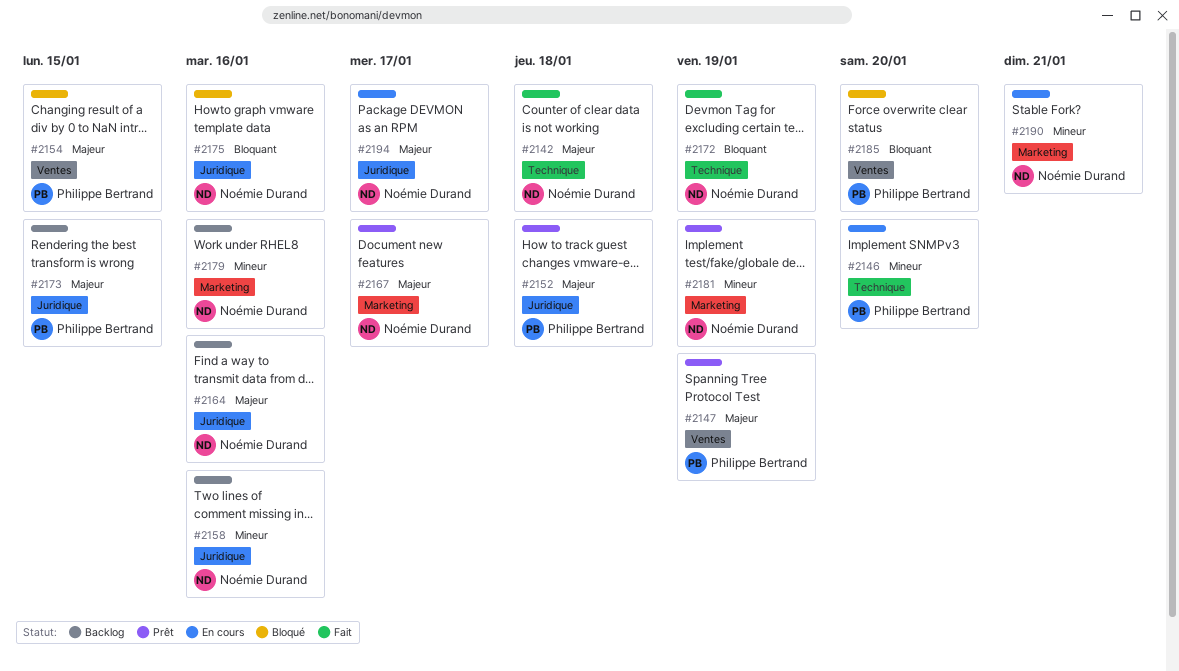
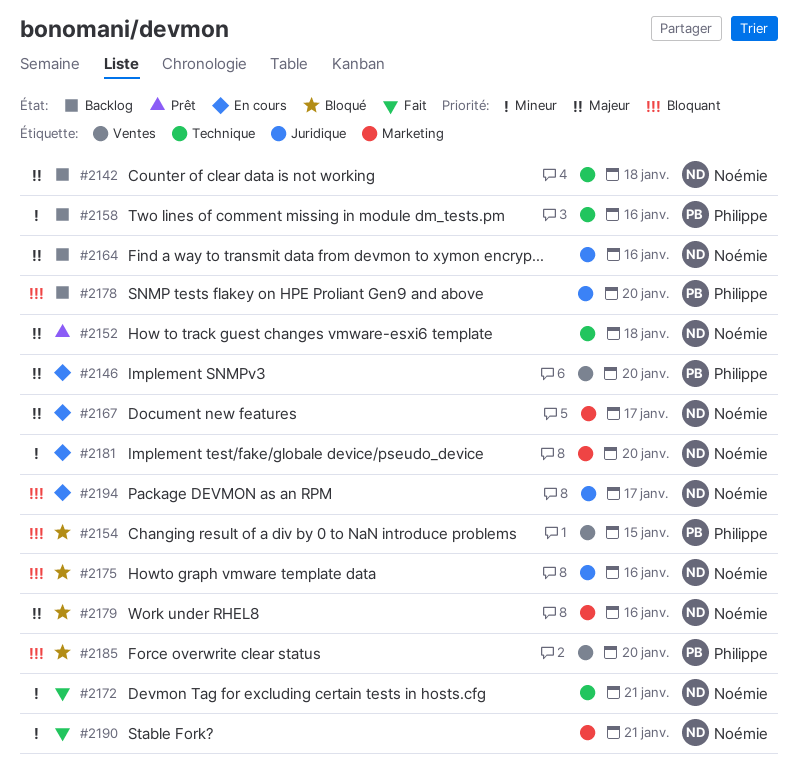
#2142, status: Fait -> Backlog
#2146, priority: Mineur -> Majeur
#2146, label: Technique -> Ventes
#2147: present -> none
#2152, owner: Philippe Bertrand -> Noémie Durand
#2152, label: Juridique -> Technique
#2154, priority: Majeur -> Bloquant
#2158, owner: Noémie Durand -> Philippe Bertrand
#2158, label: Juridique -> Technique
#2167, status: Prêt -> En cours
#2172, priority: Bloquant -> Mineur
#2172, due: Jan 19 -> Jan 21
#2173: present -> none
#2178: none -> present
#2179, status: Backlog -> Bloqué
#2179, priority: Mineur -> Majeur
#2181, status: Prêt -> En cours
#2181, due: Jan 19 -> Jan 20
#2190, status: En cours -> Fait
#2194, priority: Majeur -> Bloquant

